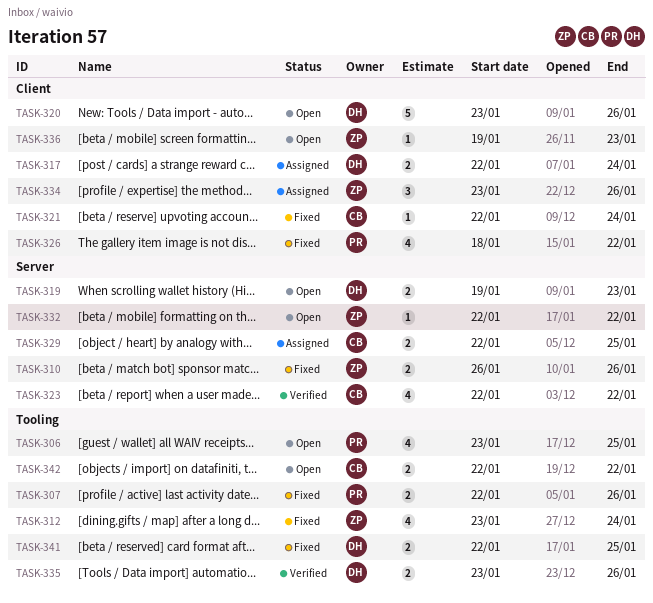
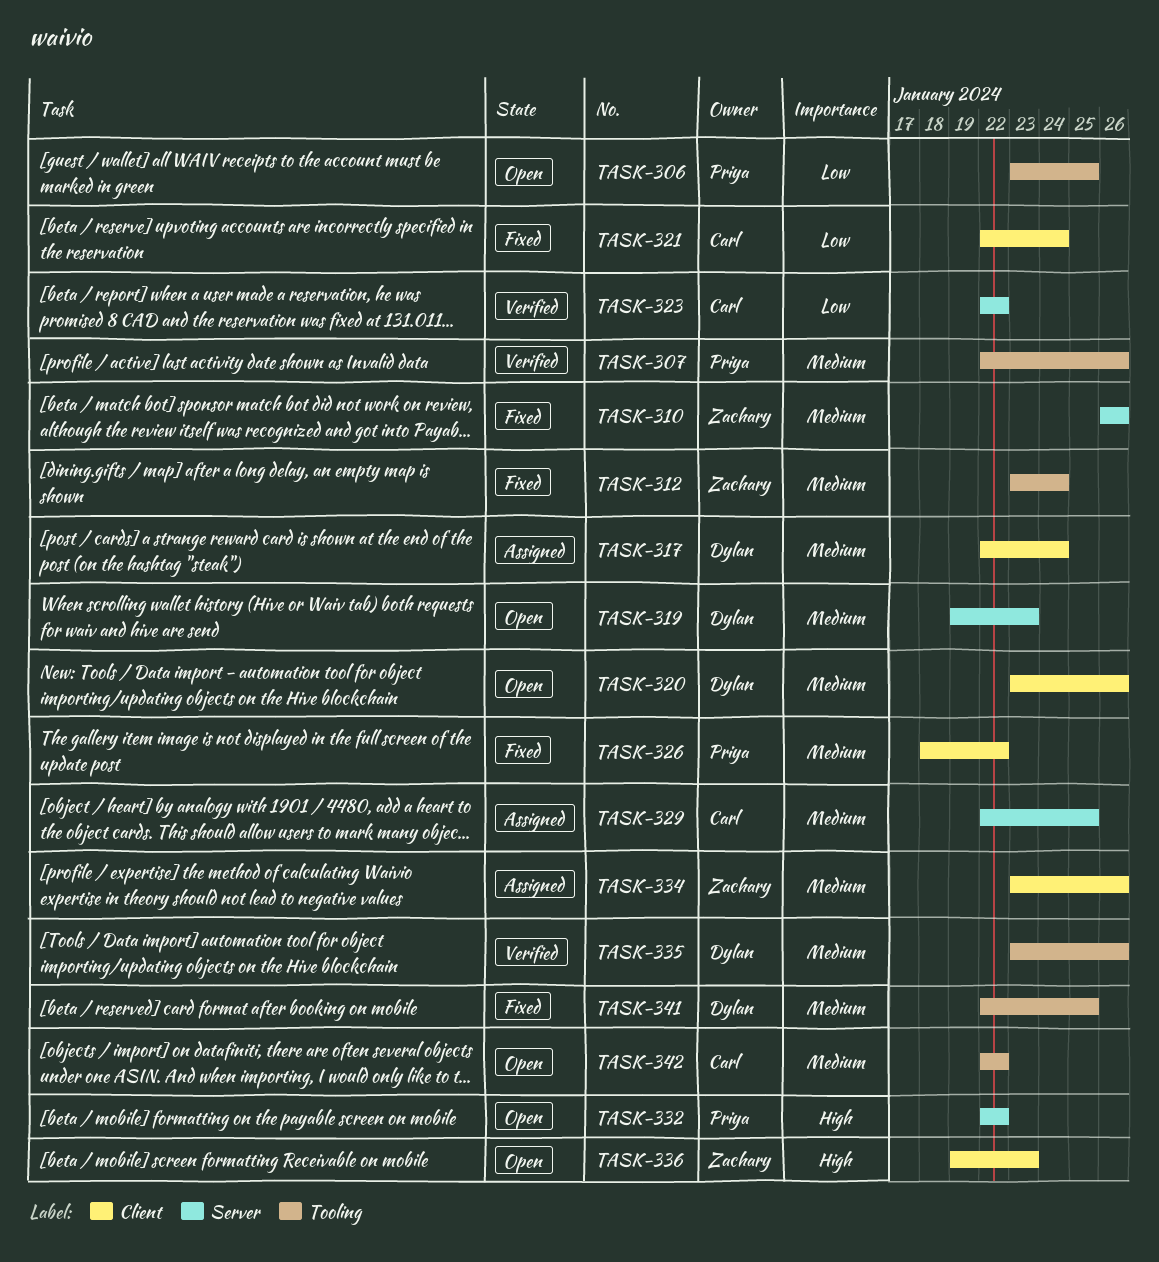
TASK-307, status: Fixed -> Verified
TASK-332, owner: Zachary -> Priya

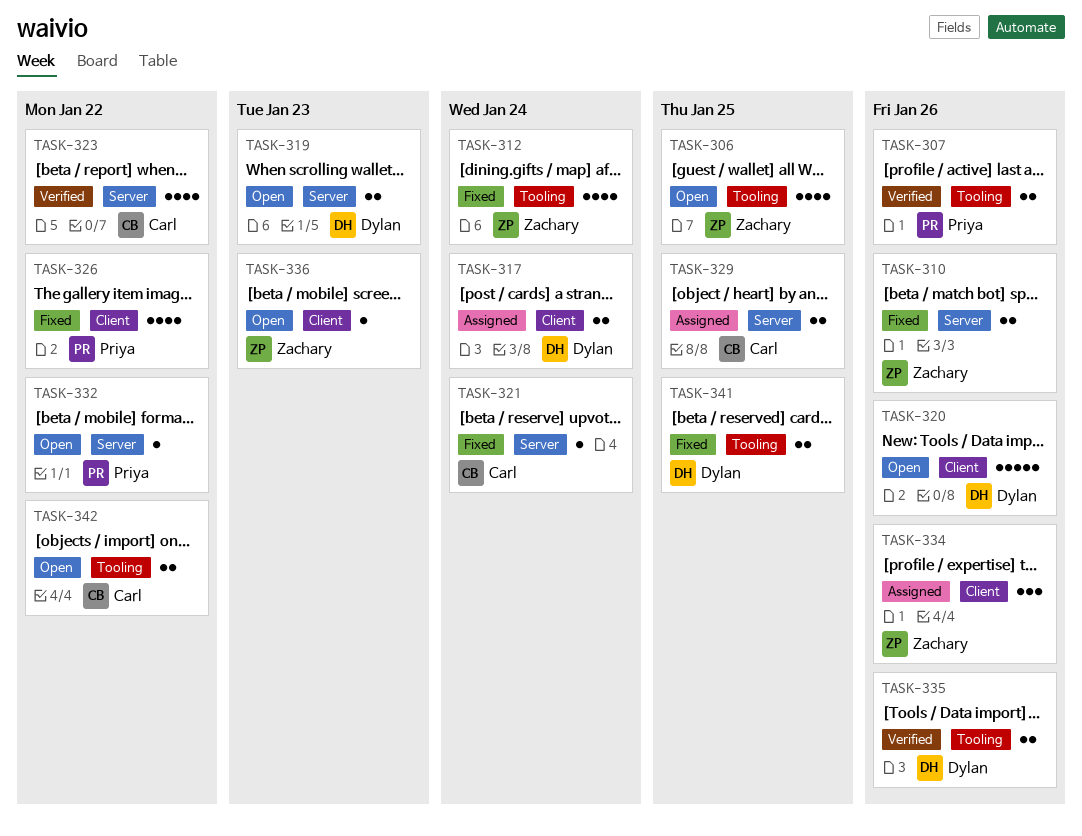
TASK-306, owner: Priya -> Zachary
TASK-321, label: Client -> Server

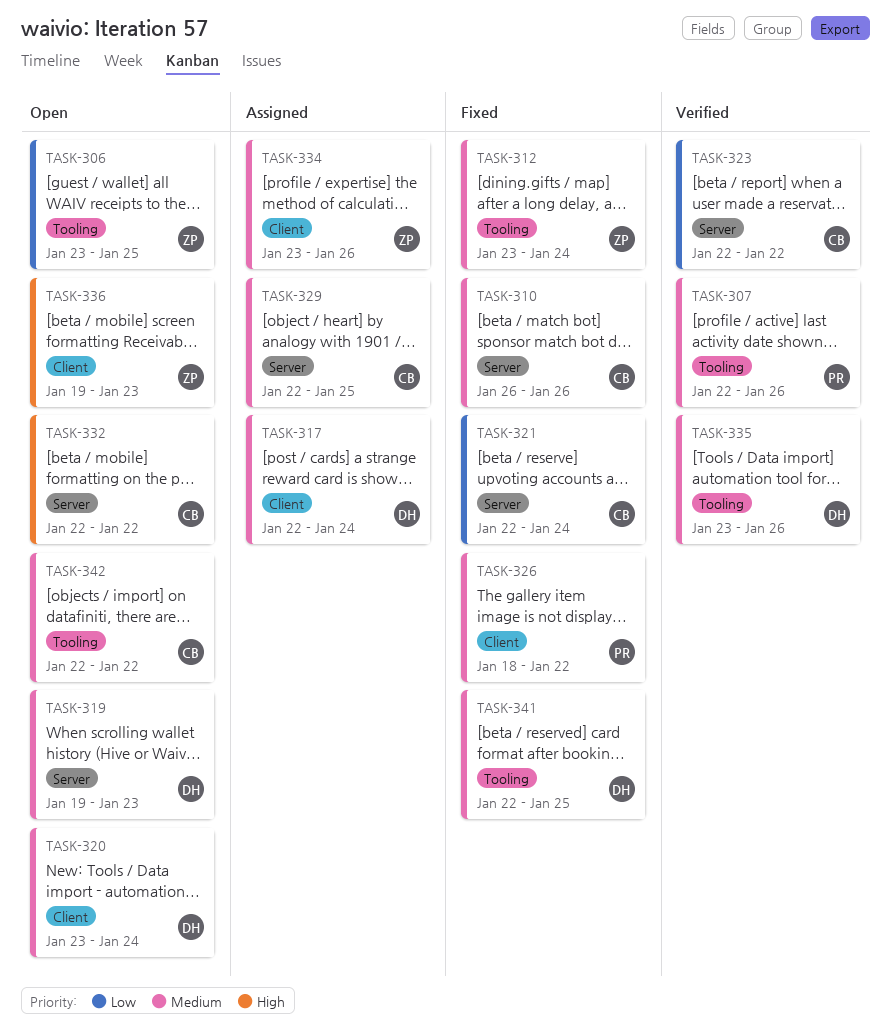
TASK-310, owner: Zachary -> Carl
TASK-320, due: Jan 26 -> Jan 24
TASK-332, owner: Priya -> Carl

